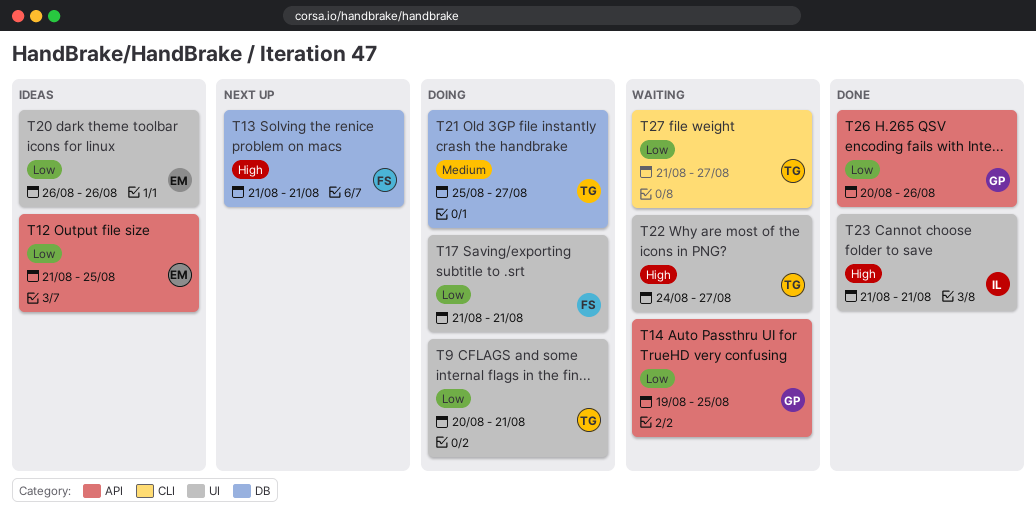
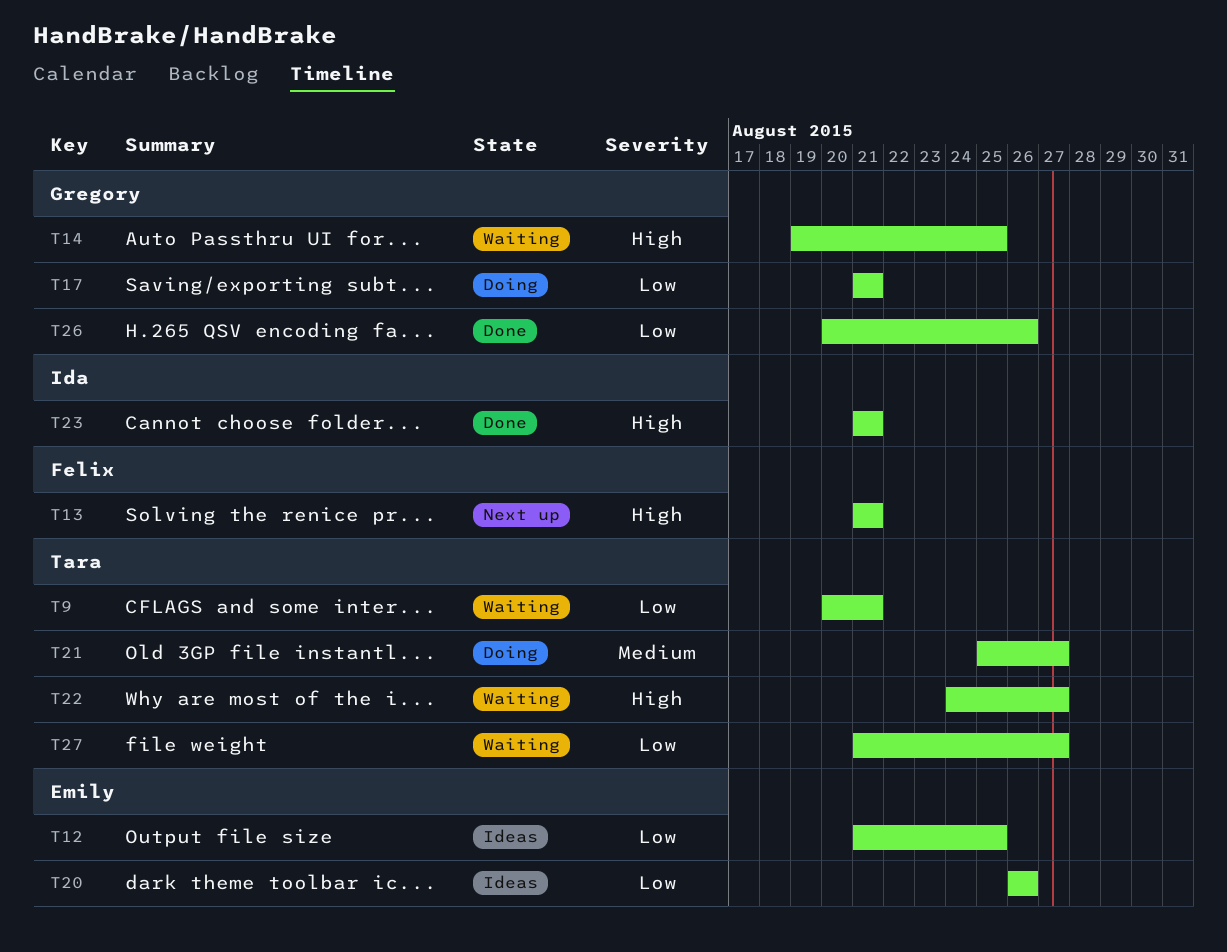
T9, status: Doing -> Waiting
T14, priority: Low -> High
T17, owner: Felix -> Gregory

